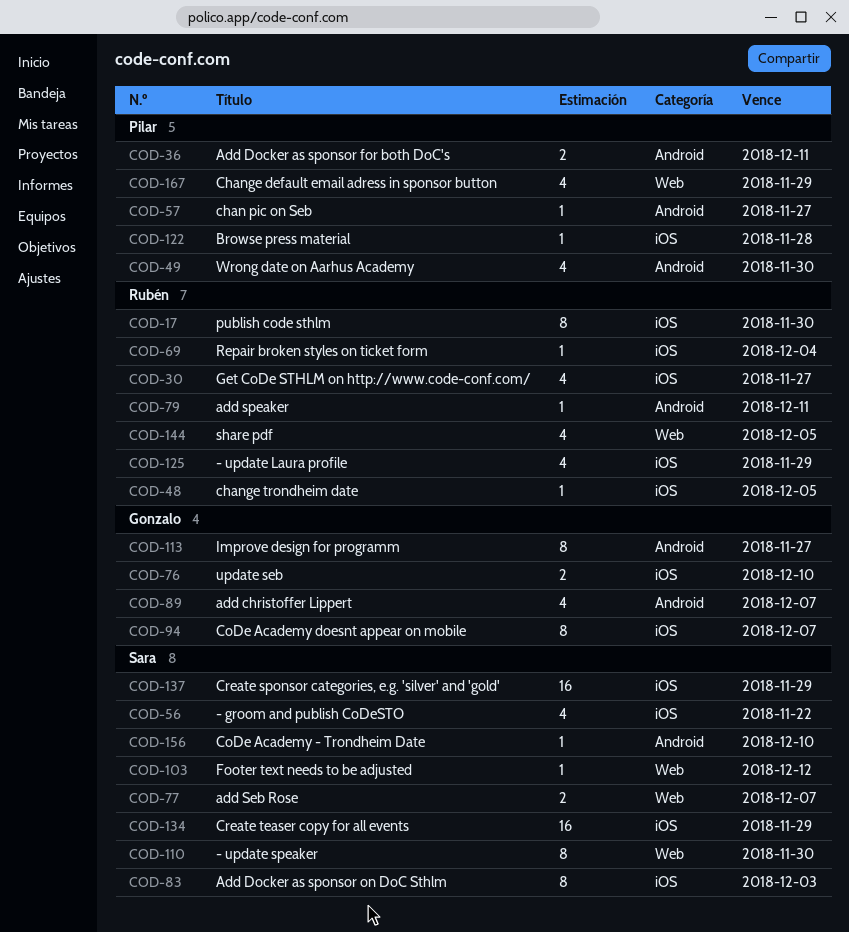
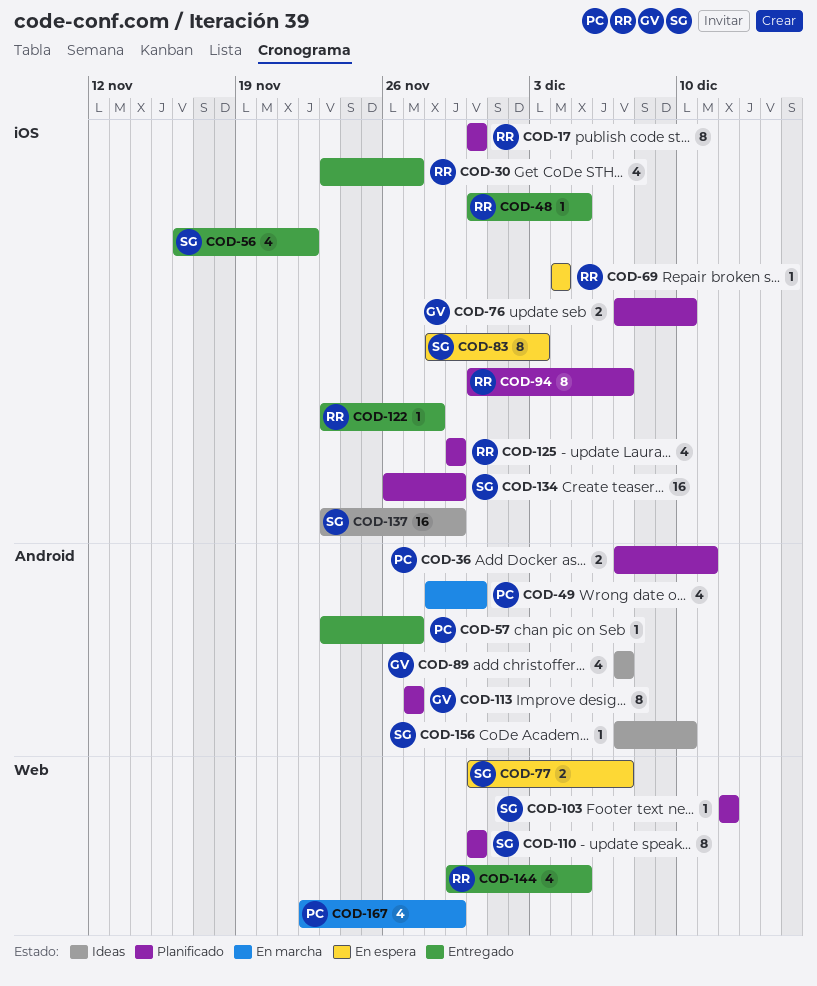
COD-79: present -> none
COD-94, owner: Gonzalo -> Rubén
COD-122, owner: Pilar -> Rubén

